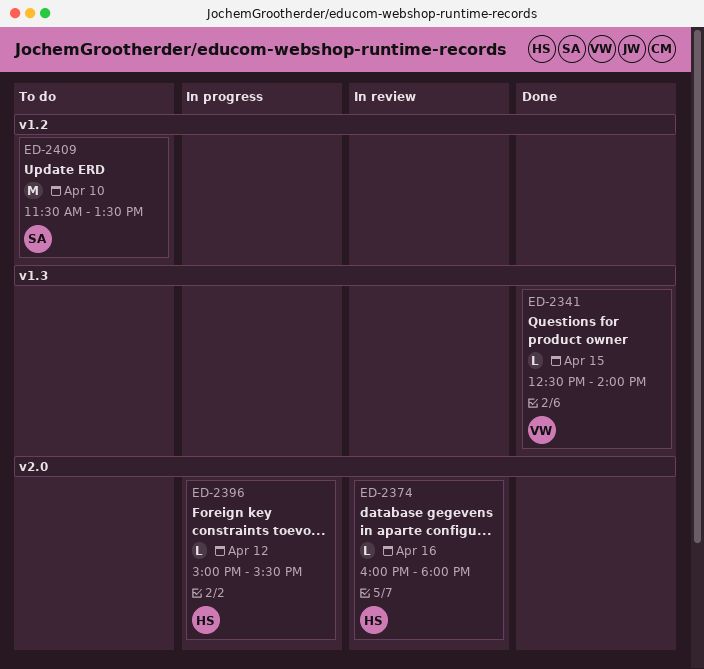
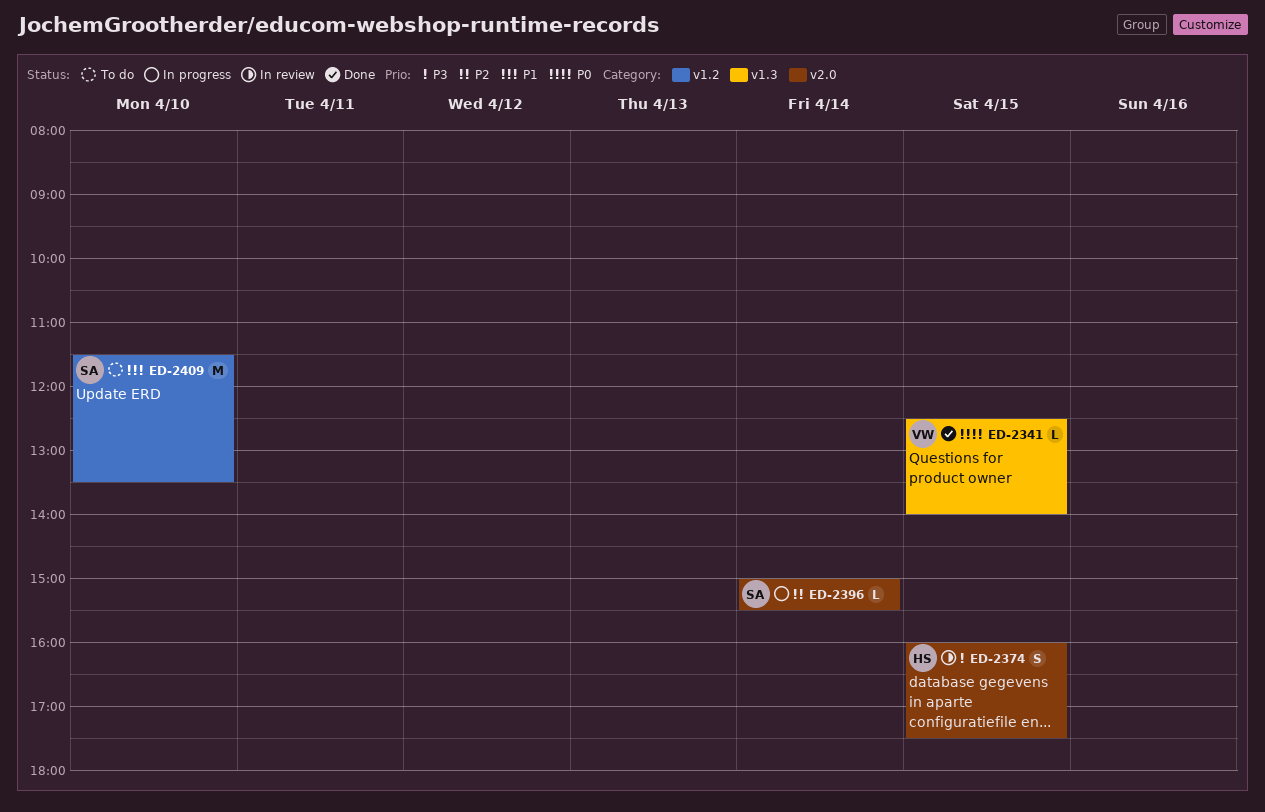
ED-2374, estimate: L -> S
ED-2374, day: Apr 16 -> Apr 15
ED-2374, ends: 18:00 -> 17:30
ED-2396, owner: HS -> SA
ED-2396, day: Apr 12 -> Apr 14

